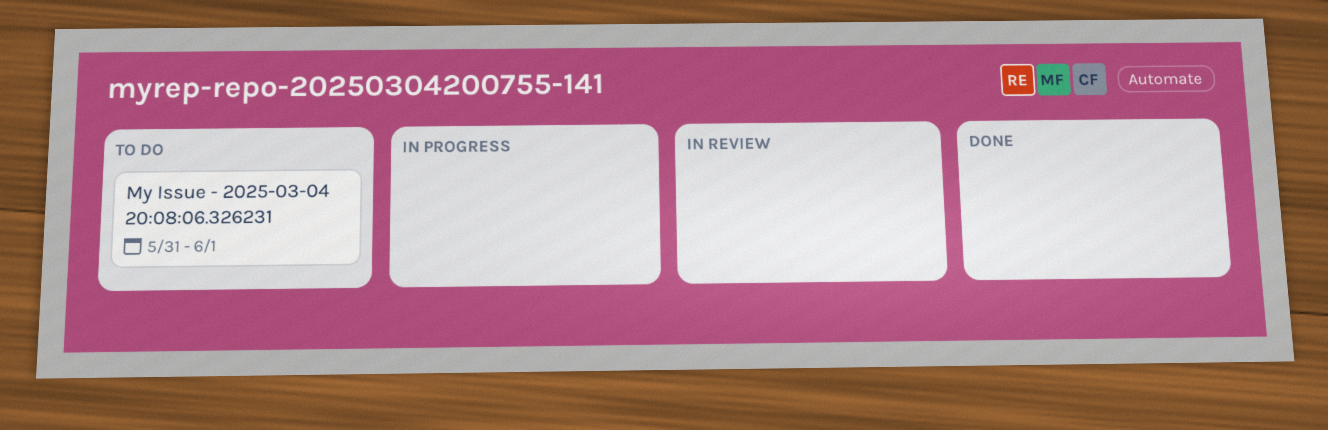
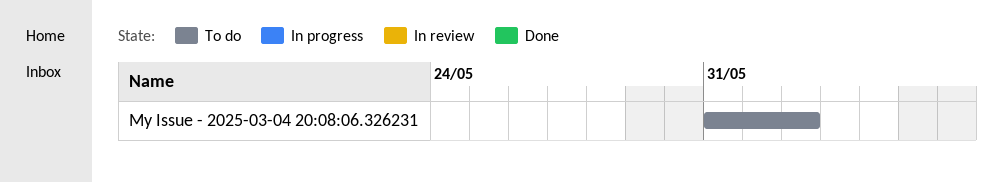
My Issue - 2025-03-04 20:08:06.326231, due: Jun 1 -> Jun 2

